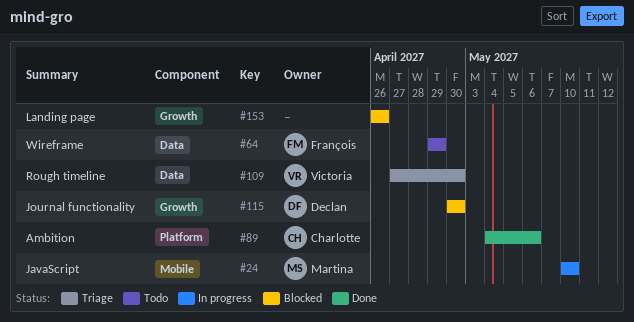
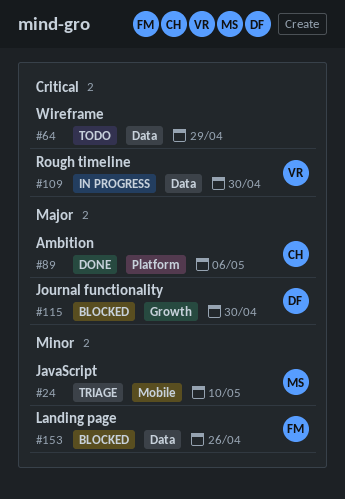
#24, status: In progress -> Triage
#64, owner: François -> none
#109, status: Triage -> In progress
#153, owner: none -> François
#153, label: Growth -> Data

